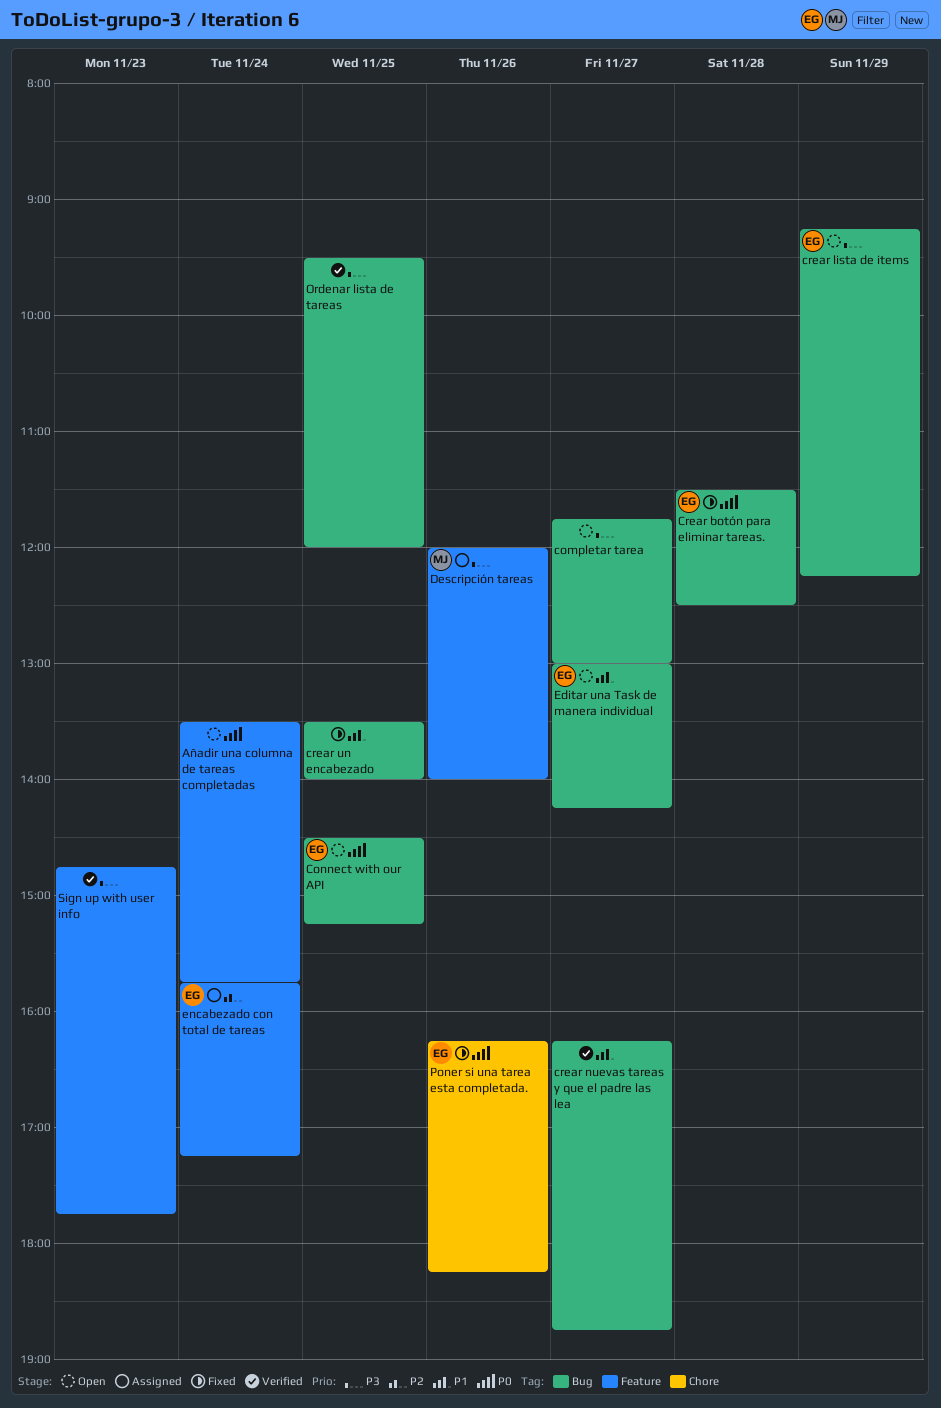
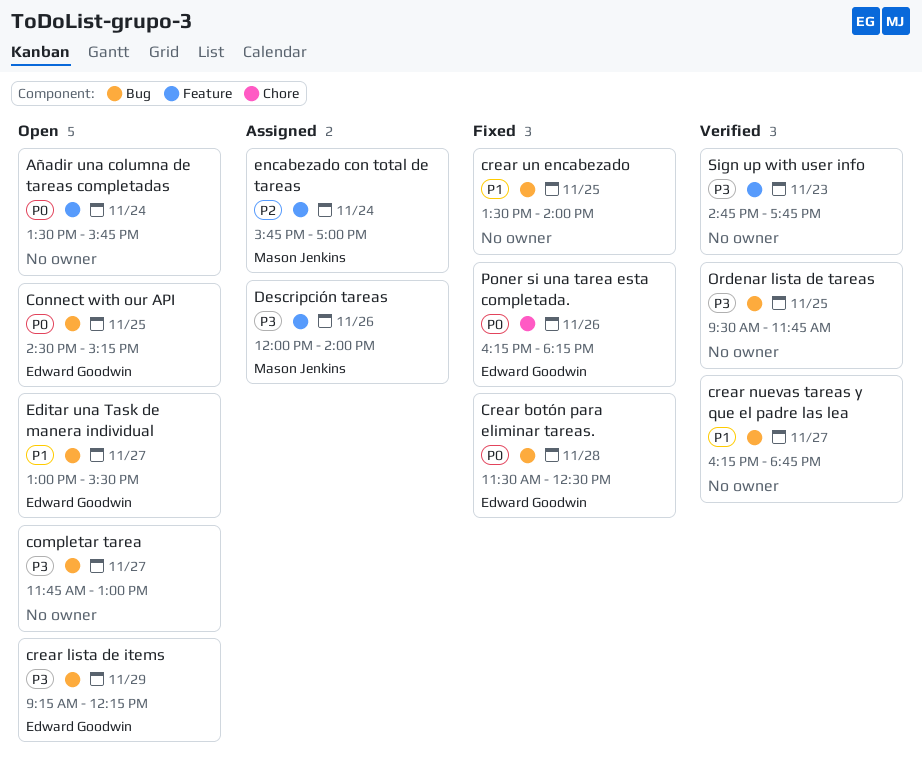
Editar una Task de manera individual, ends: 14:15 -> 15:30
encabezado con total de tareas, owner: Edward Goodwin -> Mason Jenkins
encabezado con total de tareas, ends: 17:15 -> 17:00
Ordenar lista de tareas, ends: 12:00 -> 11:45

